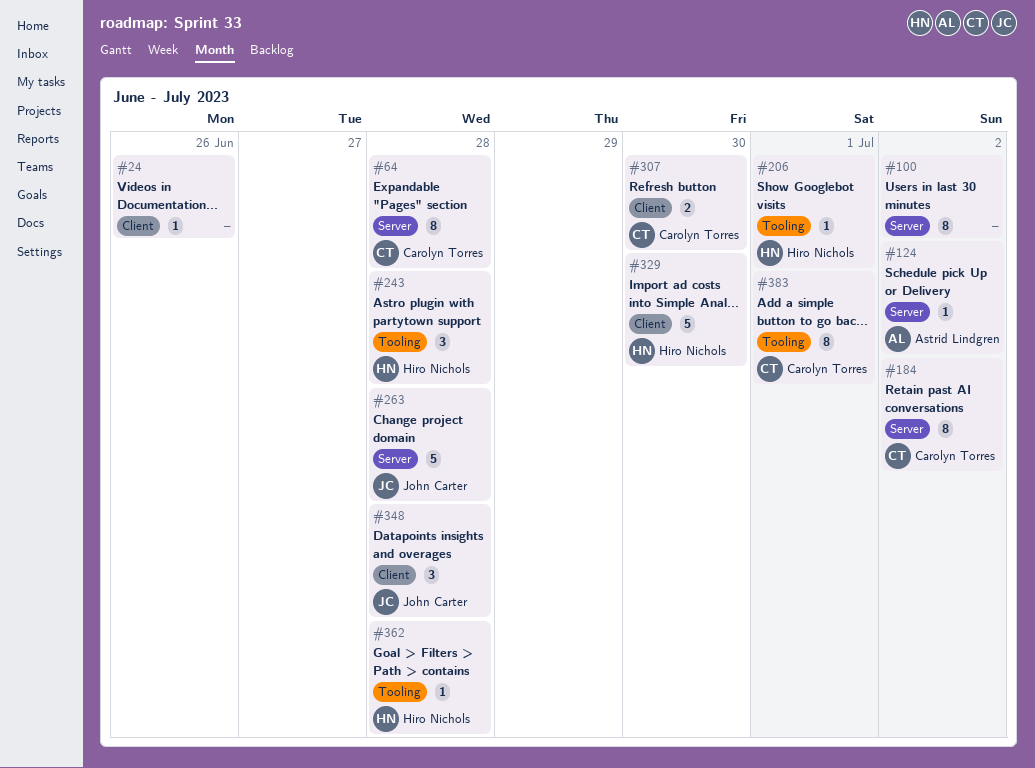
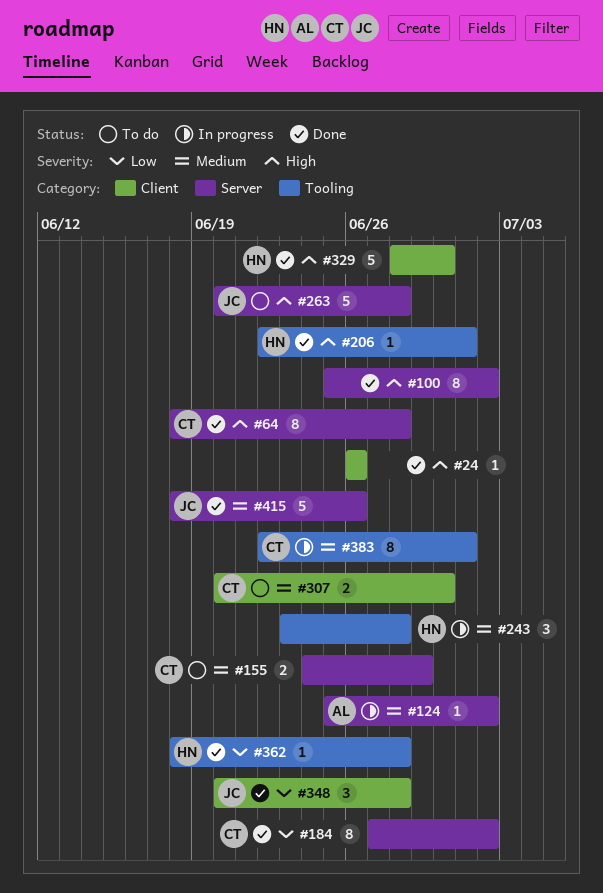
#155: none -> present
#415: none -> present

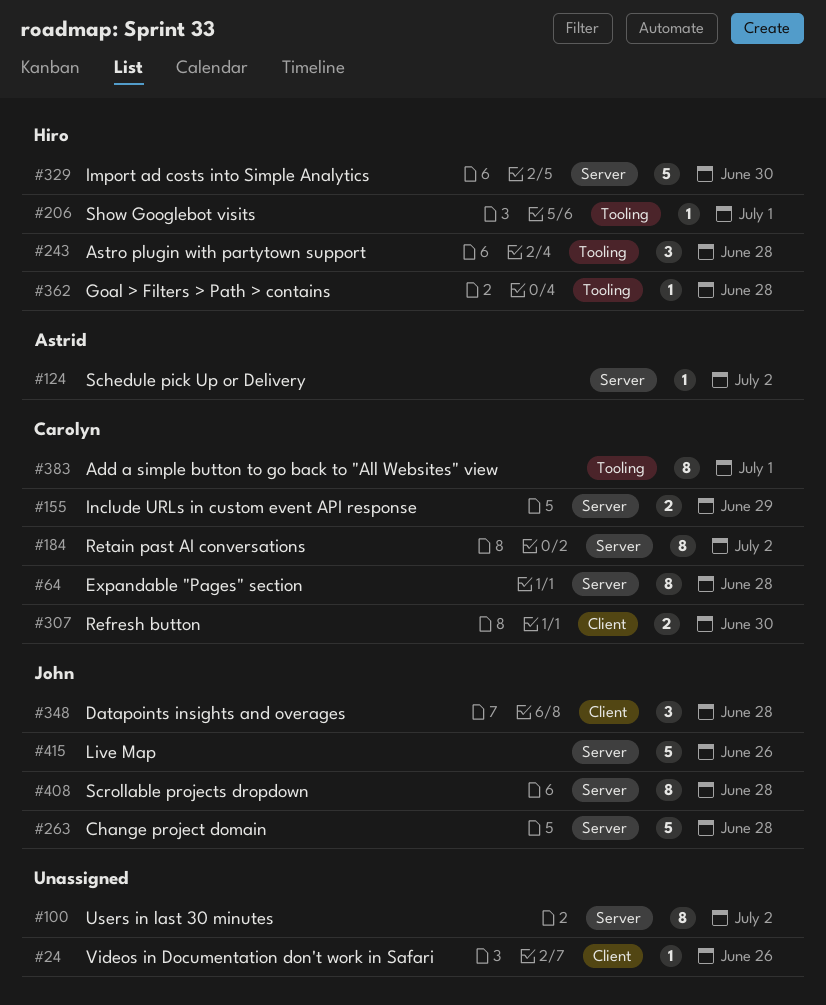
#329, label: Client -> Server
#408: none -> present

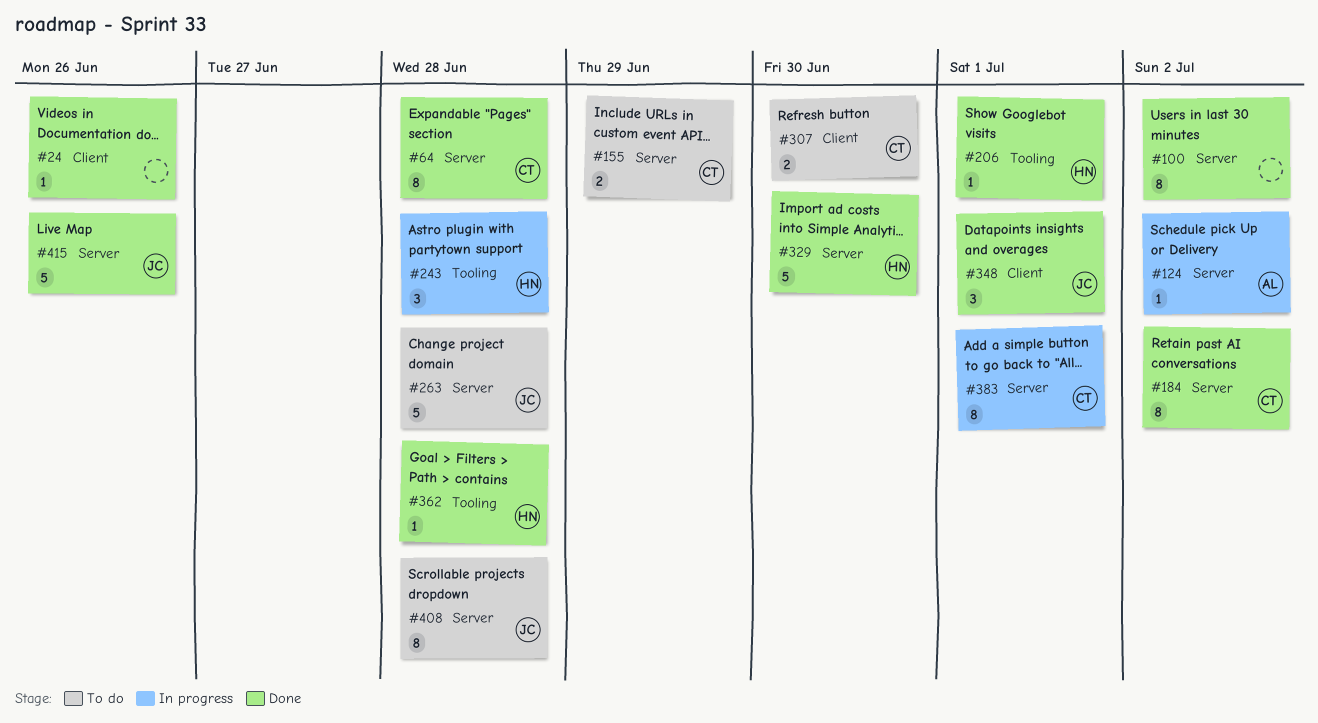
#348, due: Jun 28 -> Jul 1
#383, label: Tooling -> Server

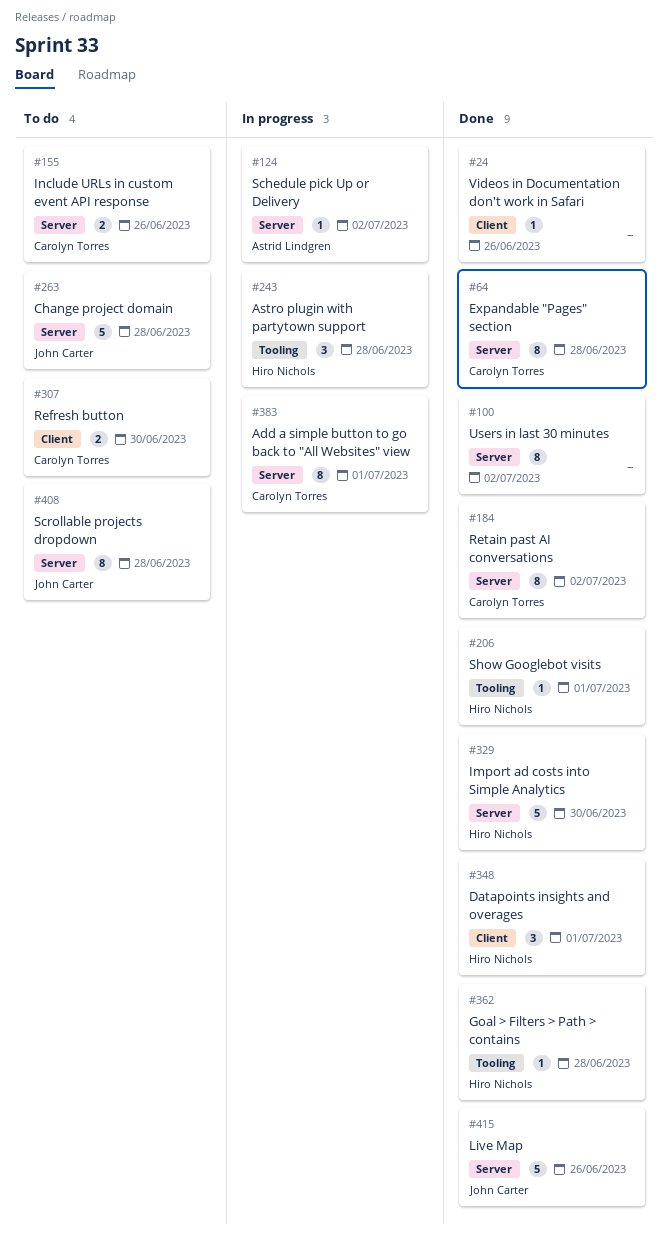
#155, due: Jun 29 -> Jun 26
#348, owner: John Carter -> Hiro Nichols

